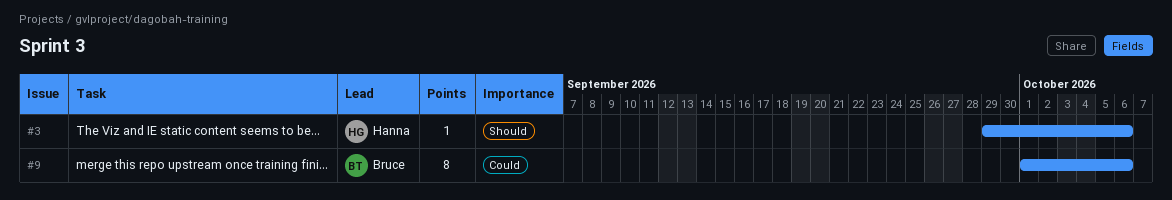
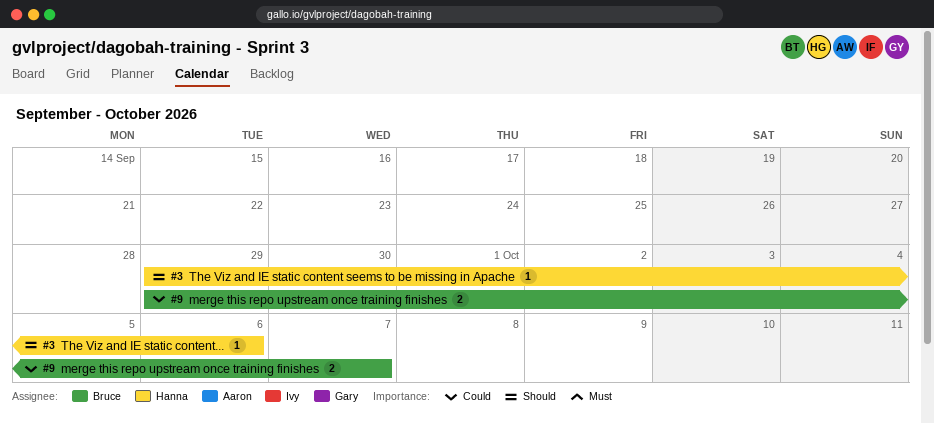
#9, estimate: 8 -> 2
#9, start: Oct 1 -> Sep 29
#9, due: Oct 6 -> Oct 7

